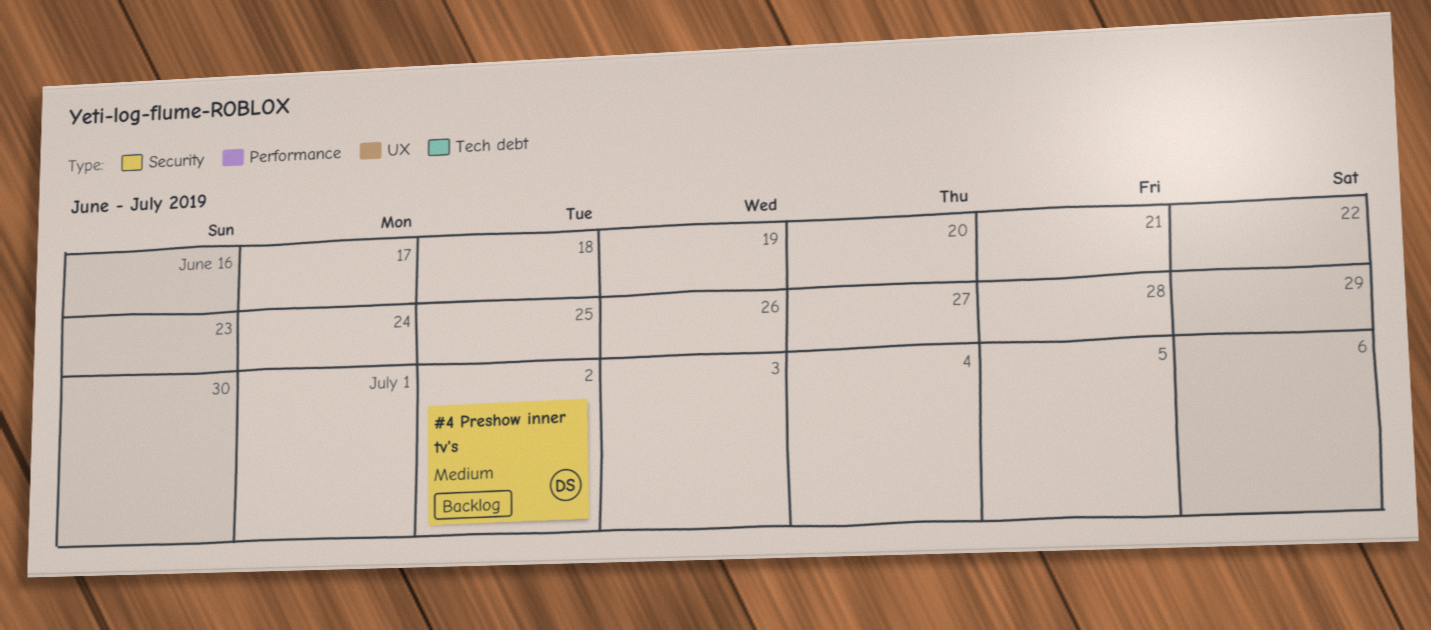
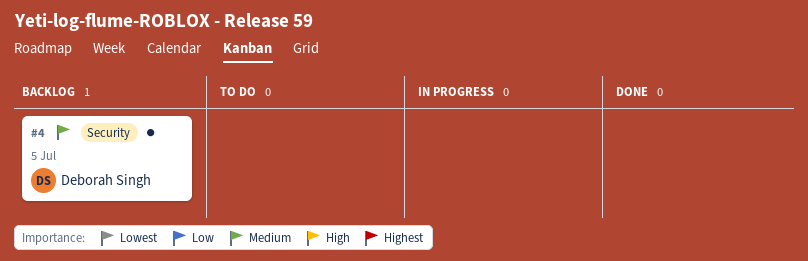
#4, due: Jul 2 -> Jul 5

